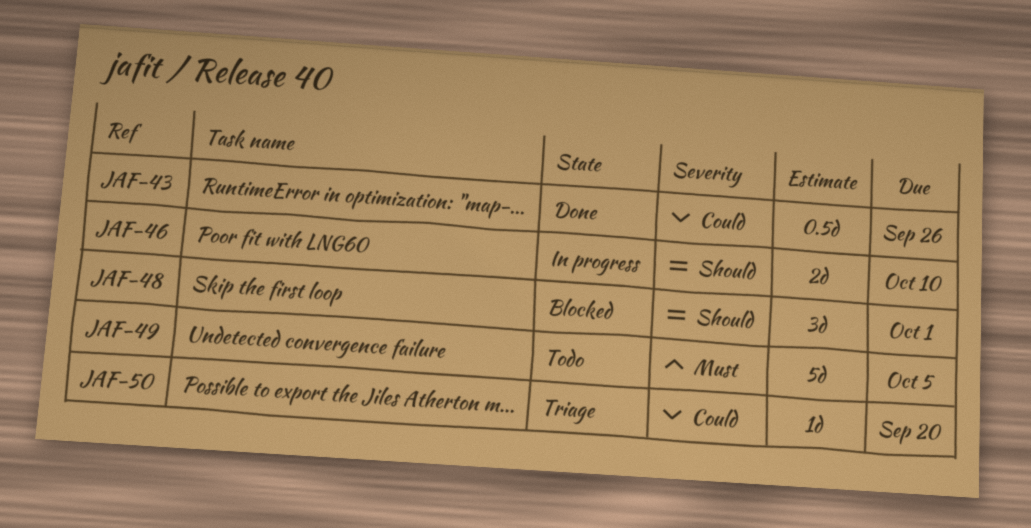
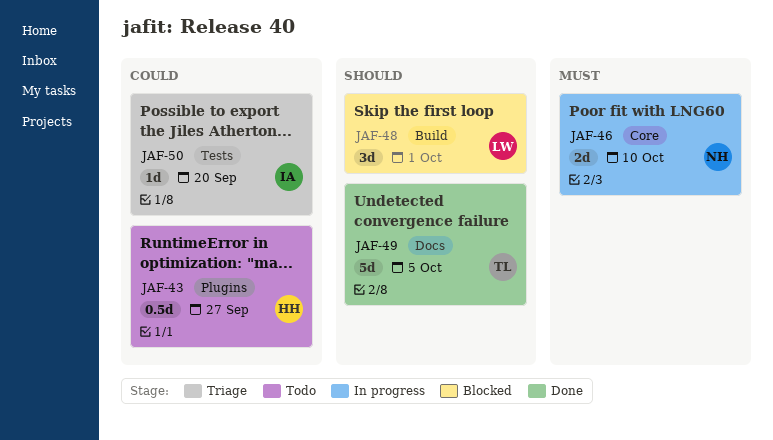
JAF-43, status: Done -> Todo
JAF-43, due: Sep 26 -> Sep 27
JAF-46, priority: Should -> Must
JAF-49, status: Todo -> Done
JAF-49, priority: Must -> Should

